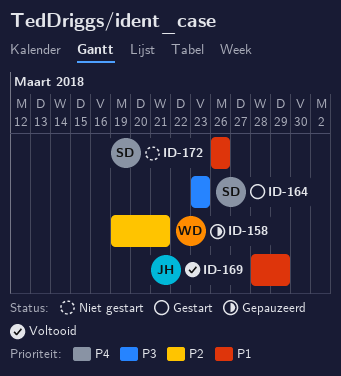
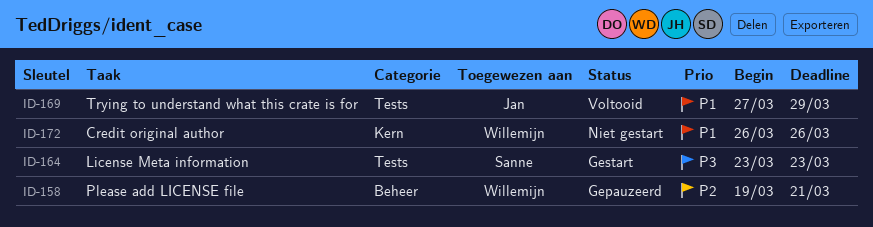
ID-169, start: Mar 28 -> Mar 27
ID-172, owner: Sanne -> Willemijn

